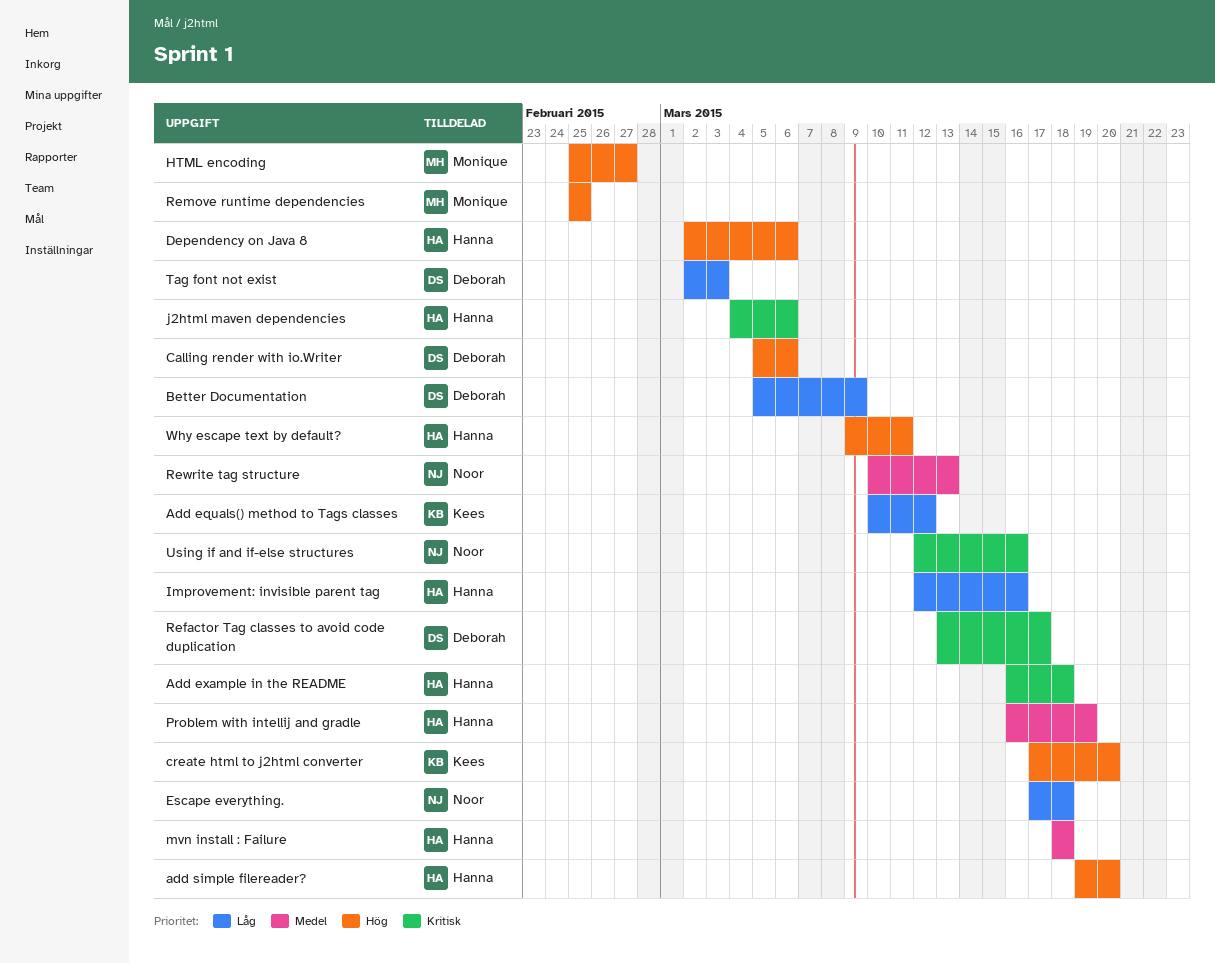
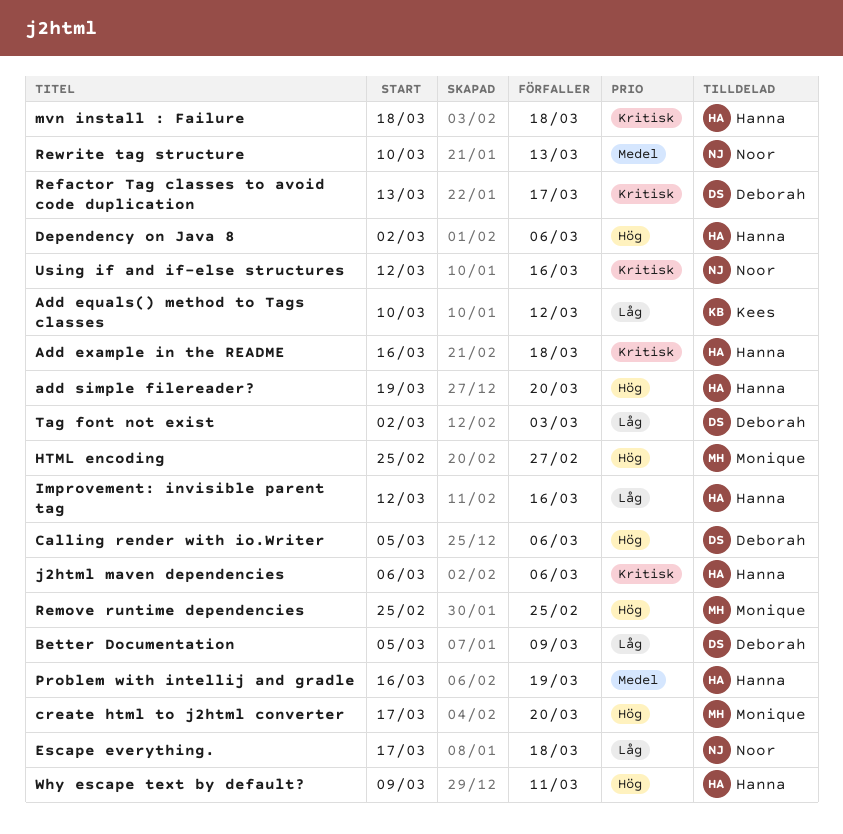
create html to j2html converter, owner: Kees -> Monique
j2html maven dependencies, start: Mar 4 -> Mar 6
mvn install : Failure, priority: Medel -> Kritisk

